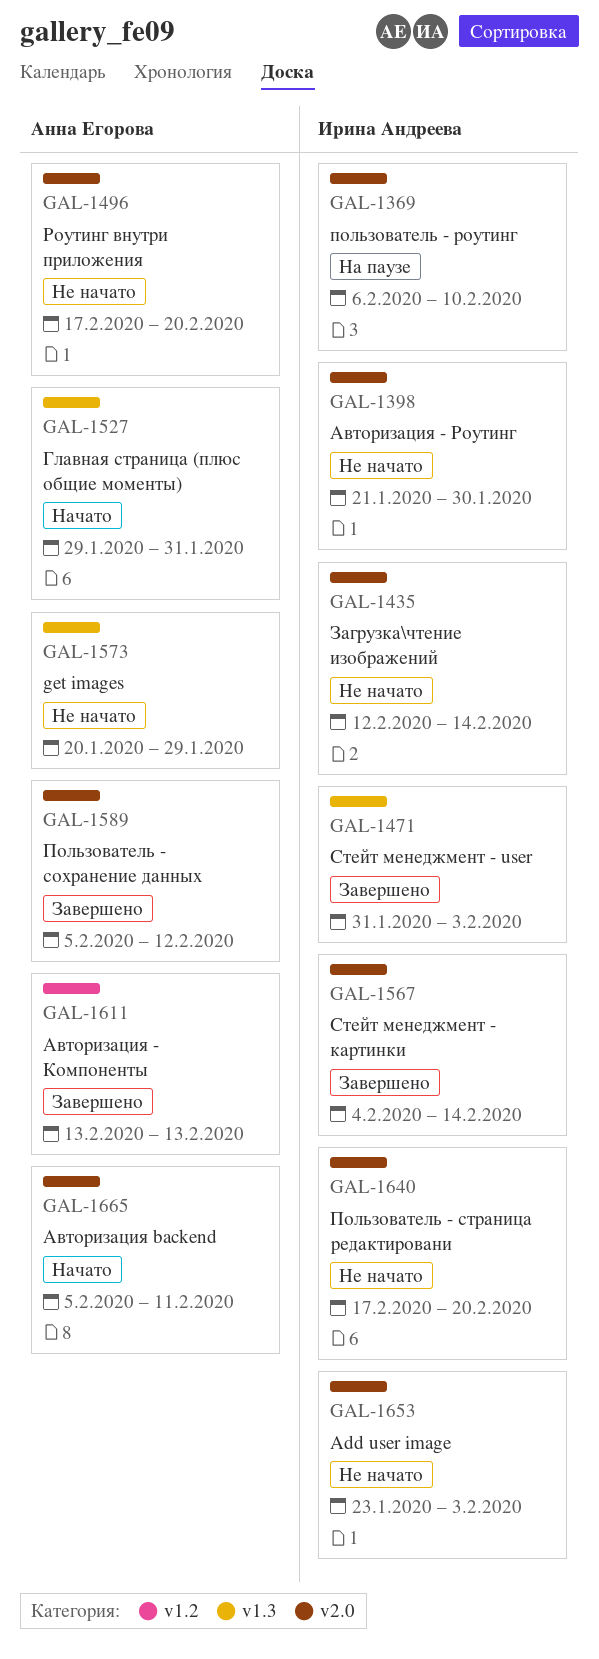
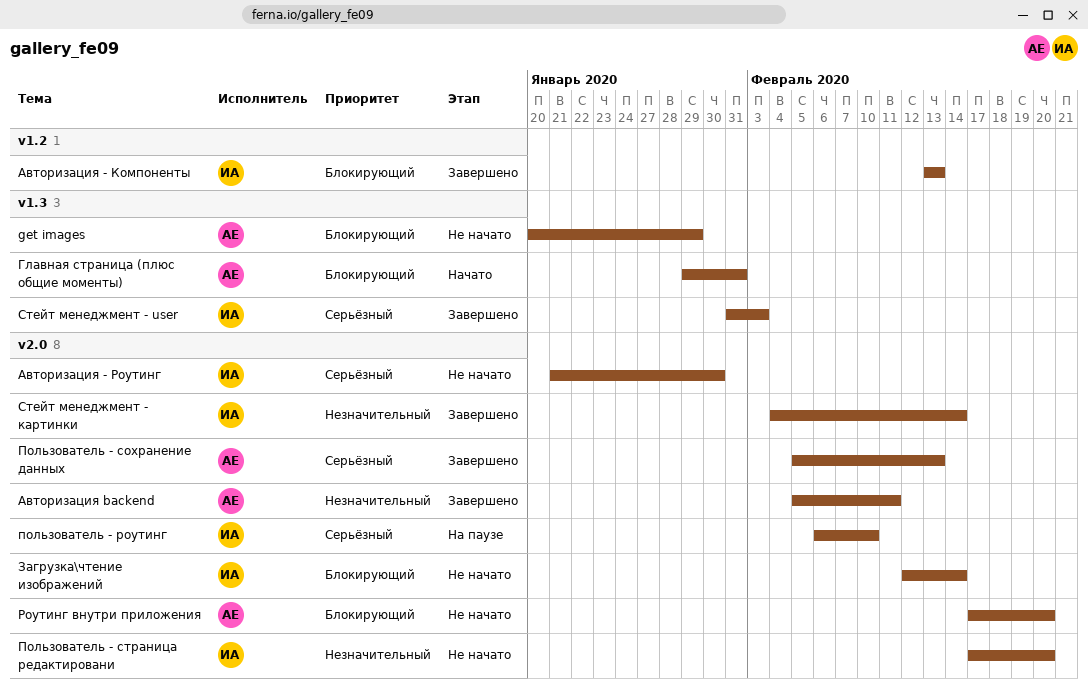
Add user image: present -> none
Авторизация - Компоненты, owner: Анна Егорова -> Ирина Андреева
Авторизация backend, status: Начато -> Завершено
Пользователь - сохранение данных, due: Feb 12 -> Feb 13

